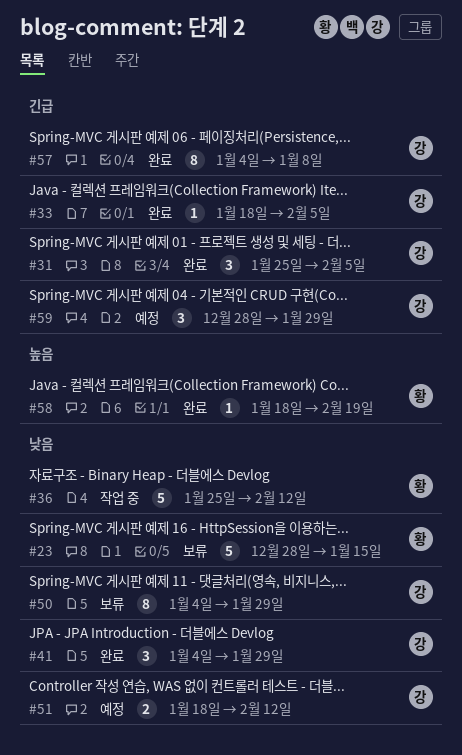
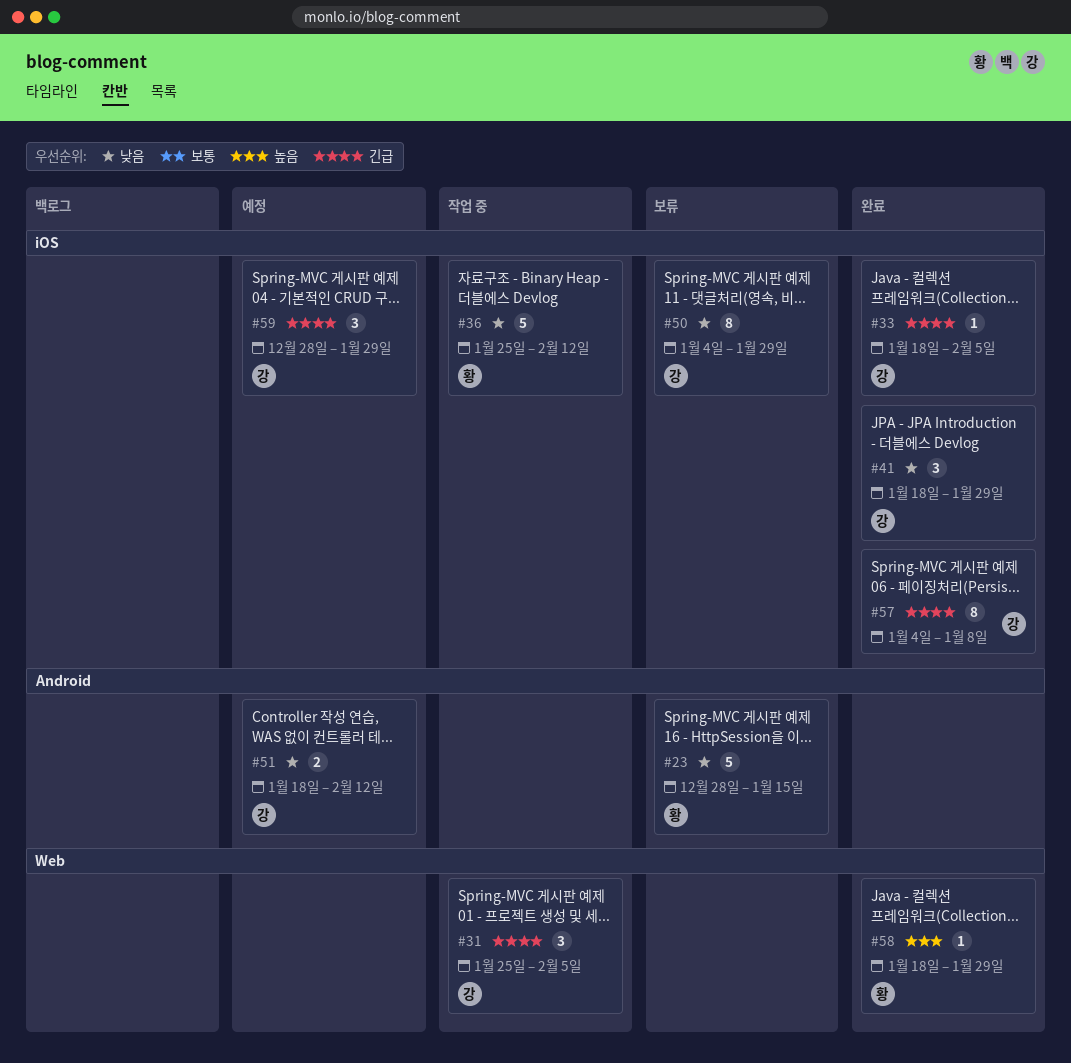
#31, status: 완료 -> 작업 중
#41, start: Jan 4 -> Jan 18
#58, due: Feb 19 -> Jan 29

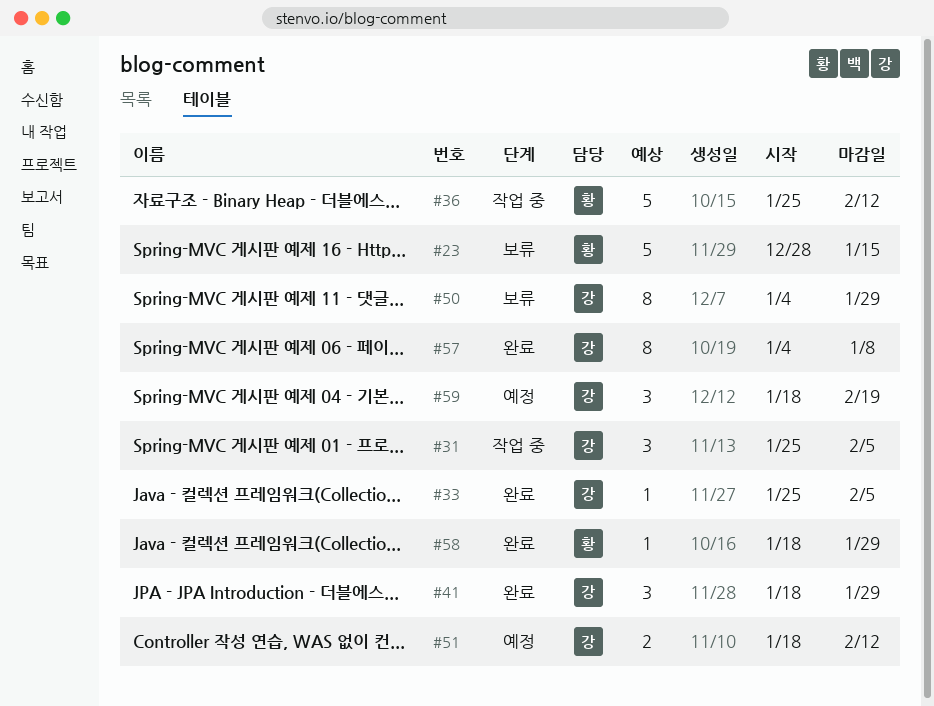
#33, start: Jan 18 -> Jan 25
#59, start: Dec 28 -> Jan 18
#59, due: Jan 29 -> Feb 19

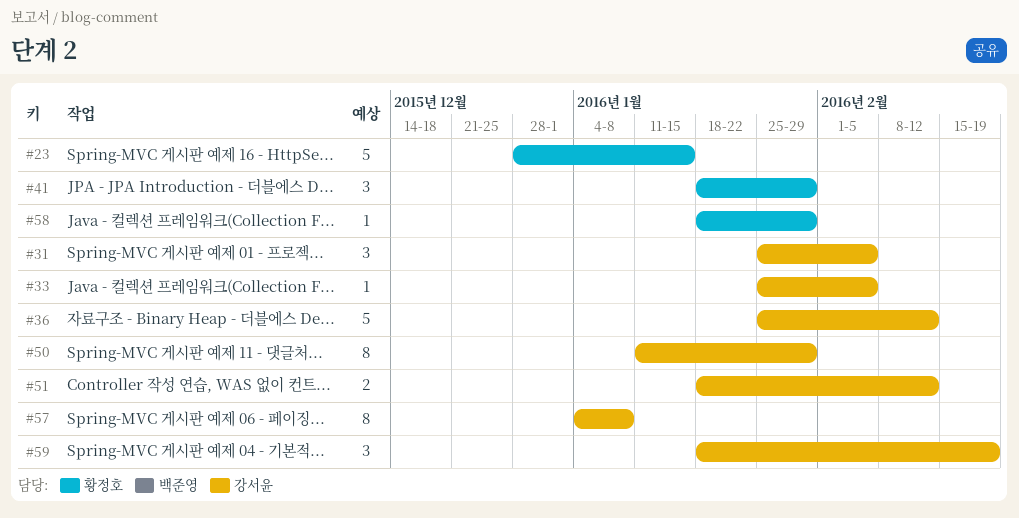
#36, owner: 황정호 -> 강서윤
#41, owner: 강서윤 -> 황정호
#50, start: Jan 4 -> Jan 11

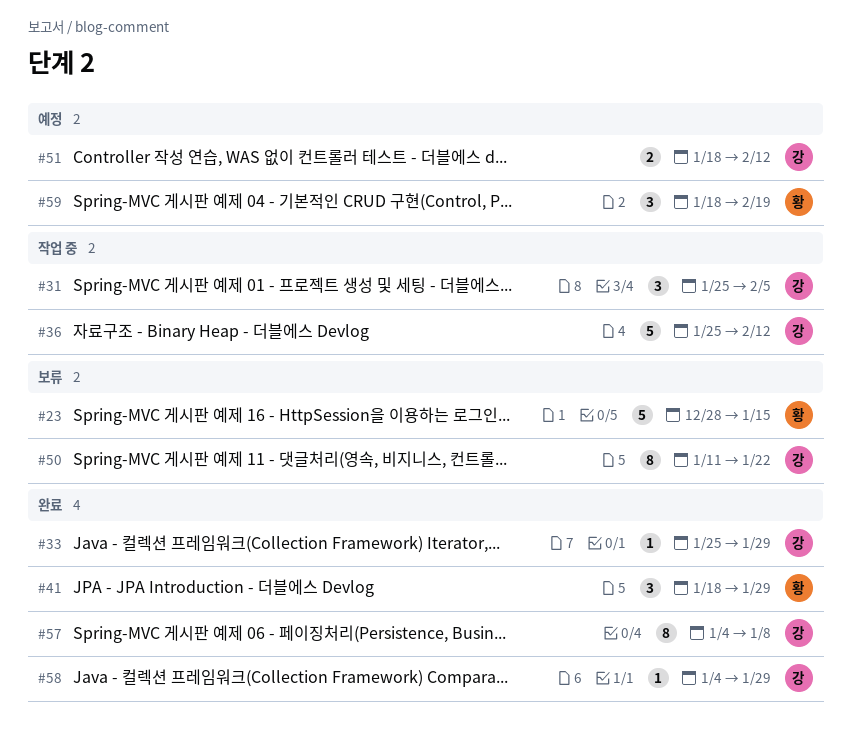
#33, due: Feb 5 -> Jan 29
#50, due: Jan 29 -> Jan 22
#58, owner: 황정호 -> 강서윤
#58, start: Jan 18 -> Jan 4
#59, owner: 강서윤 -> 황정호

